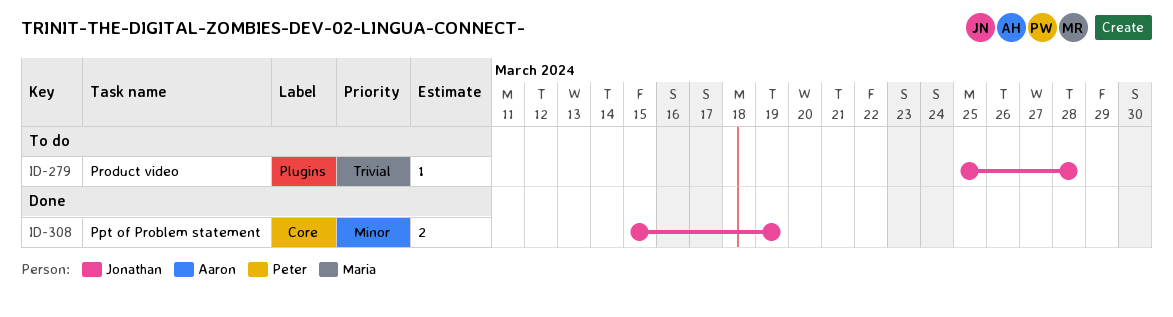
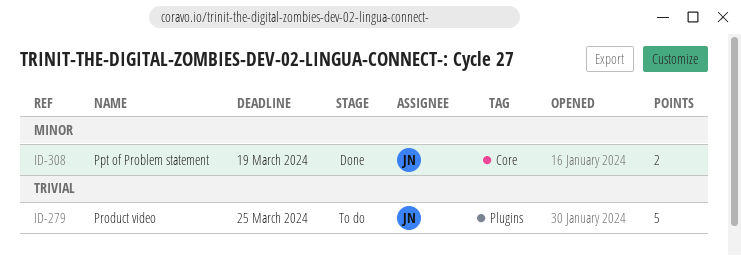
ID-279, estimate: 1 -> 5
ID-279, due: Mar 28 -> Mar 25

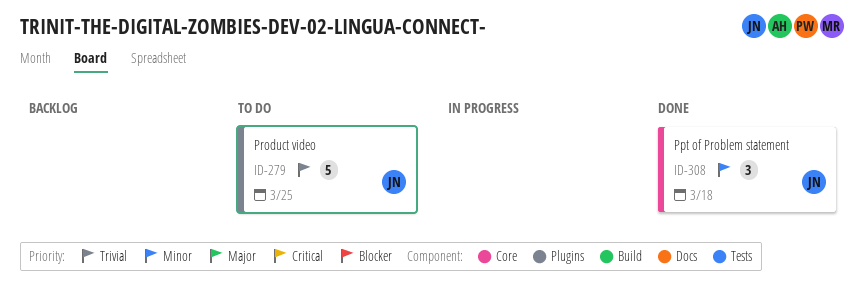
ID-308, estimate: 2 -> 3
ID-308, due: Mar 19 -> Mar 18

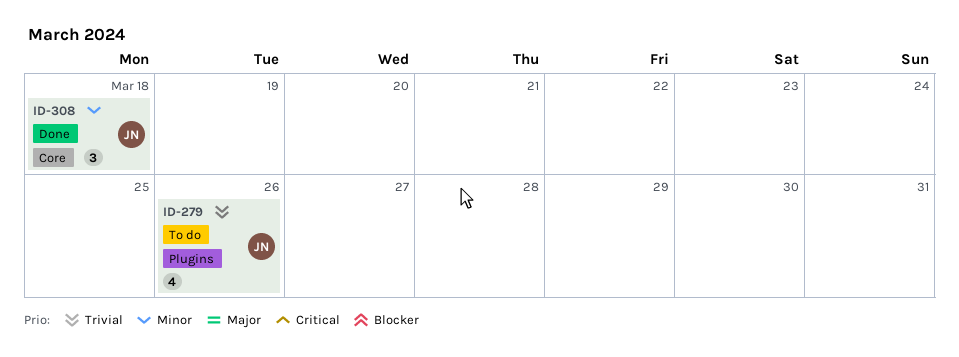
ID-279, estimate: 5 -> 4
ID-279, due: Mar 25 -> Mar 26

